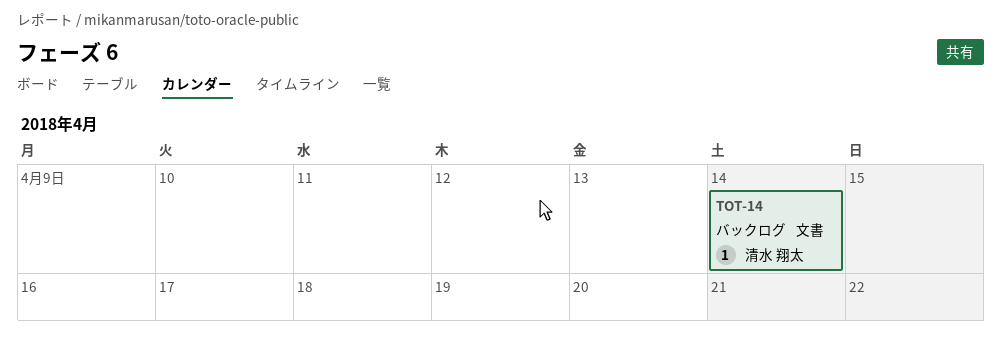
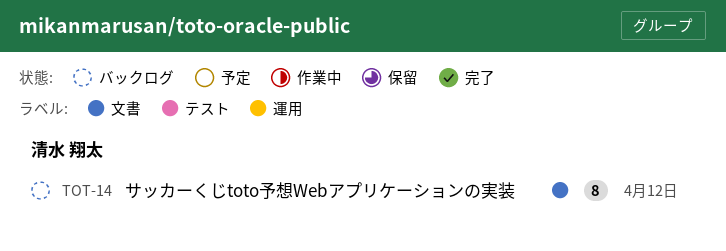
TOT-14, estimate: 1 -> 8
TOT-14, due: Apr 14 -> Apr 12

